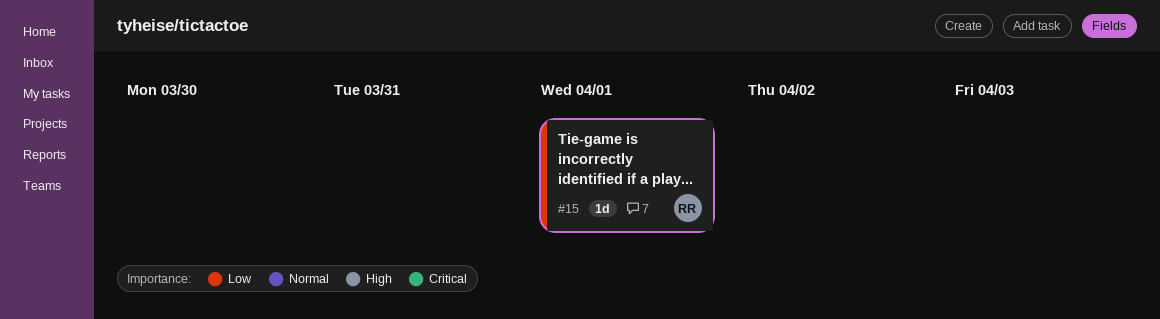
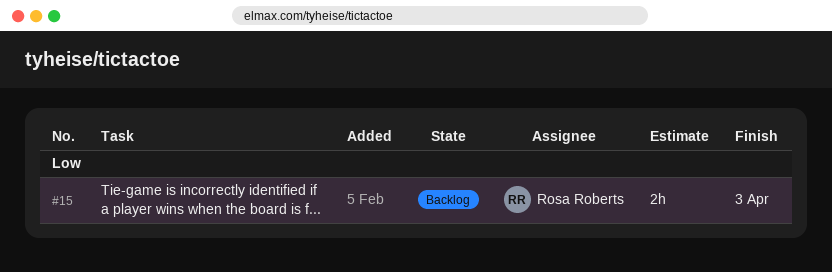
#15, estimate: 1d -> 2h
#15, due: Apr 1 -> Apr 3

